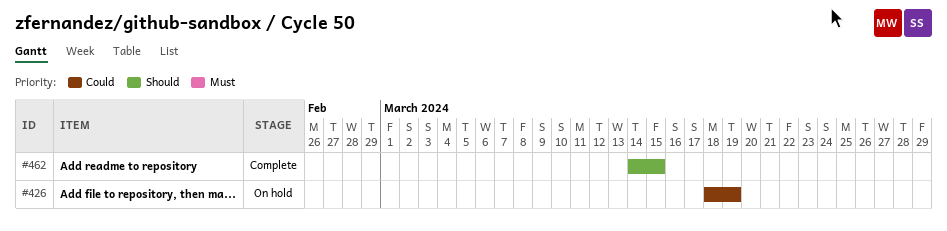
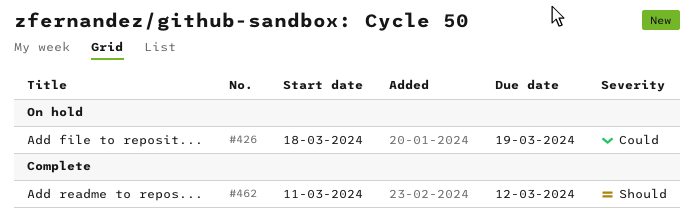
#462, start: Mar 14 -> Mar 11
#462, due: Mar 15 -> Mar 12

